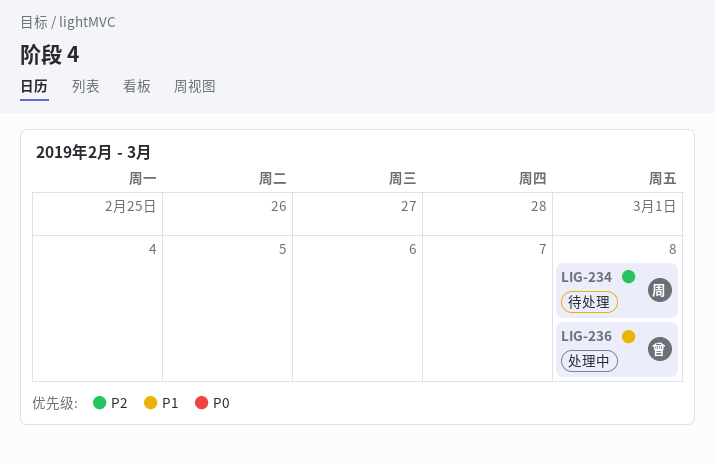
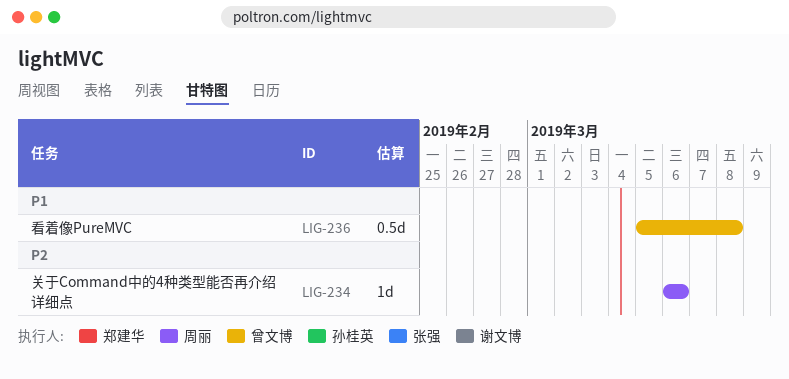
LIG-234, due: Mar 8 -> Mar 6

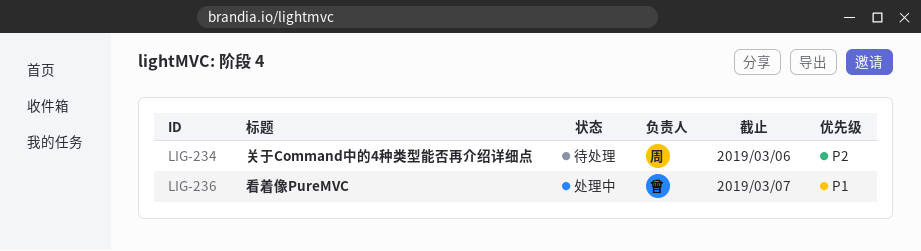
LIG-236, due: Mar 8 -> Mar 7

